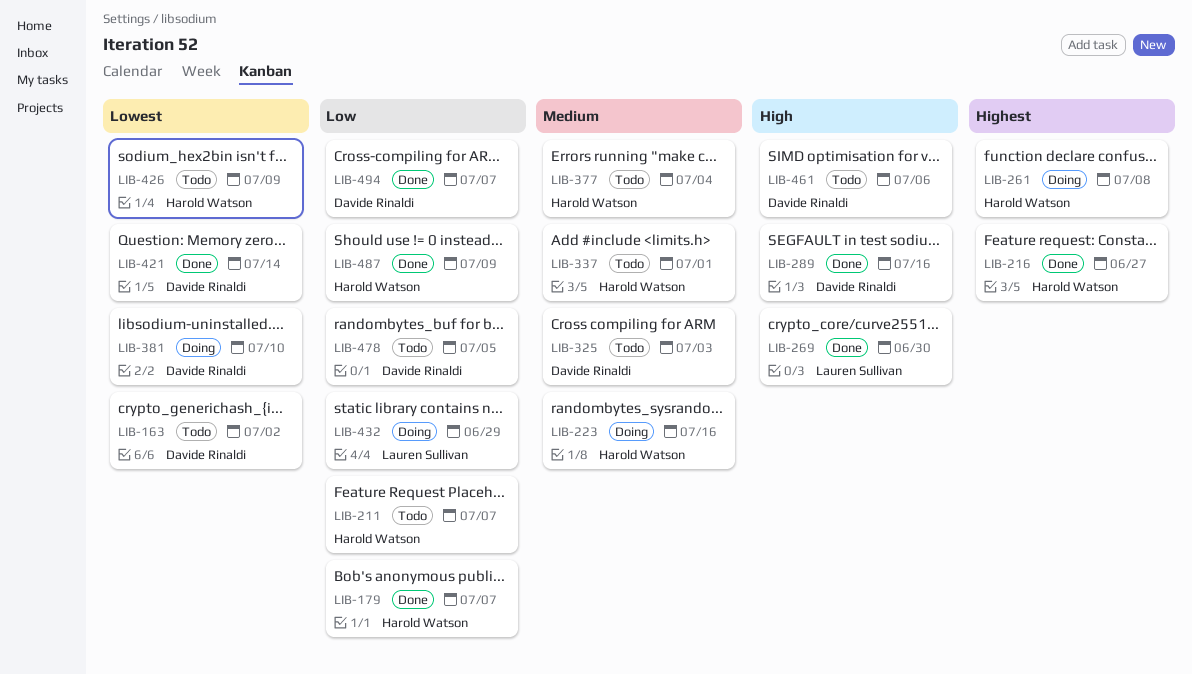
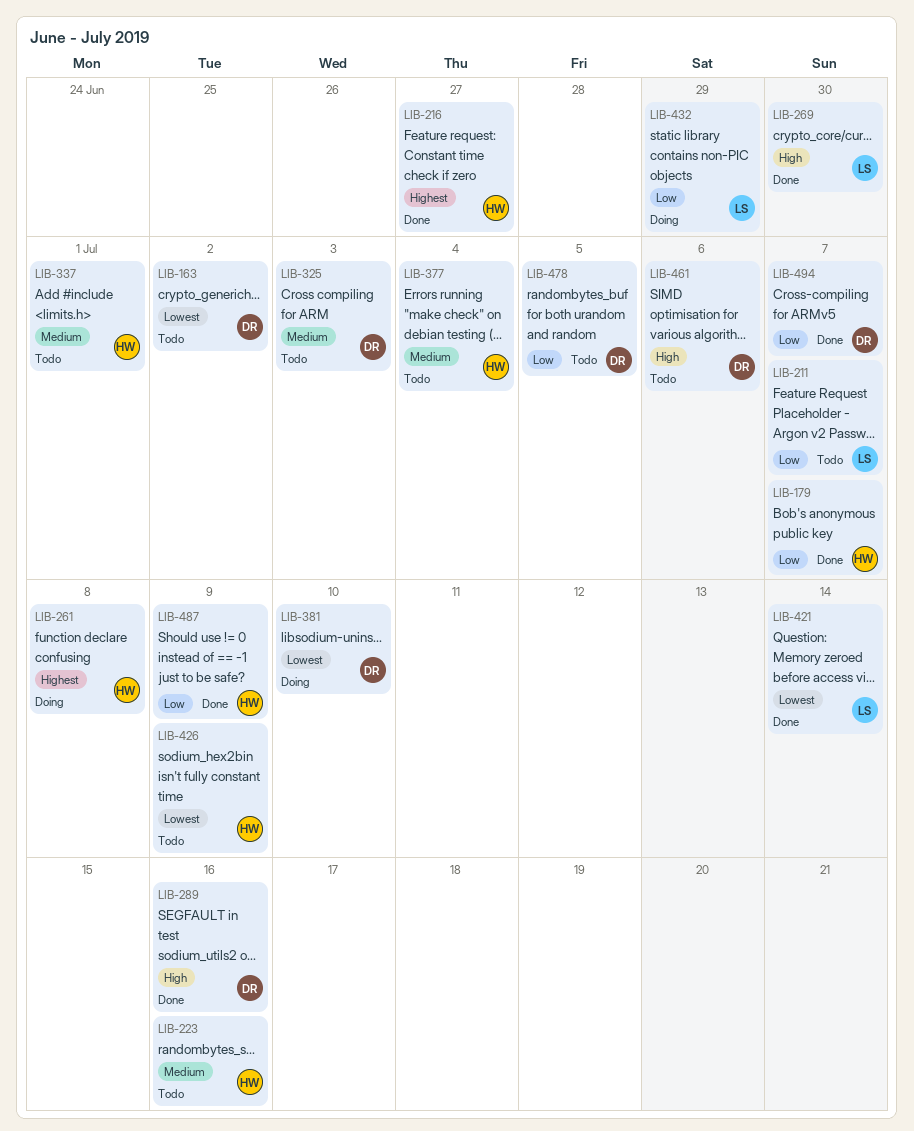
LIB-211, owner: Harold Watson -> Lauren Sullivan
LIB-223, status: Doing -> Todo
LIB-421, owner: Davide Rinaldi -> Lauren Sullivan

